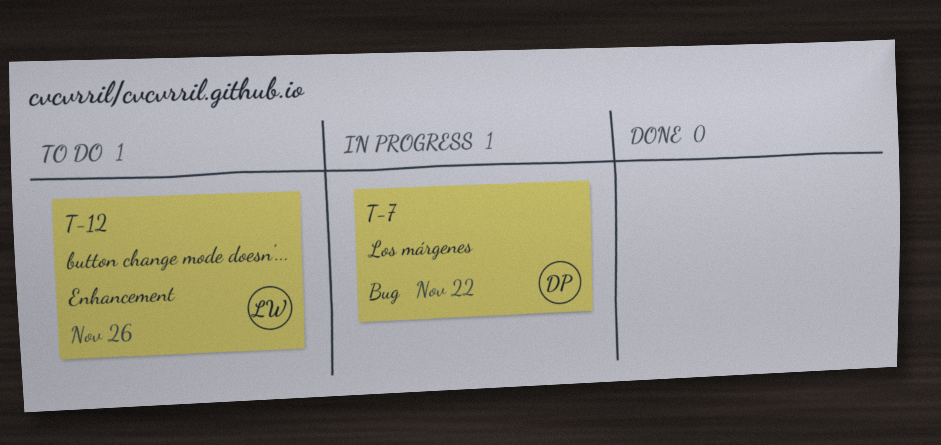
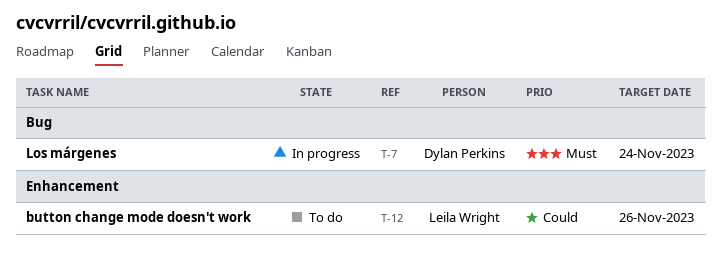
T-7, due: Nov 22 -> Nov 24

